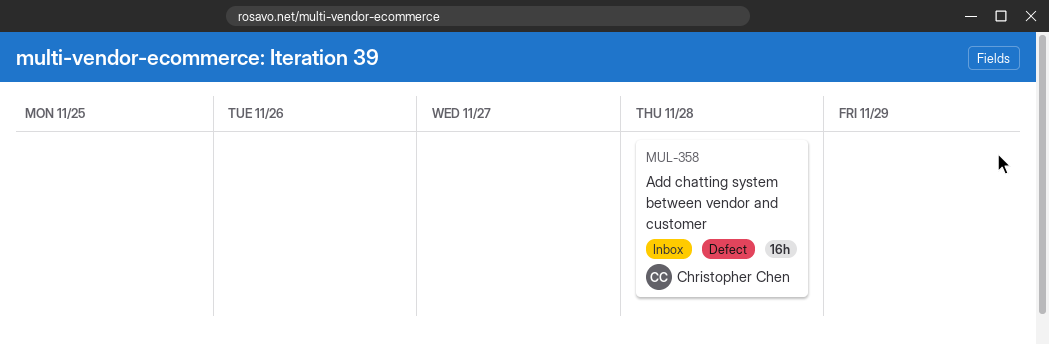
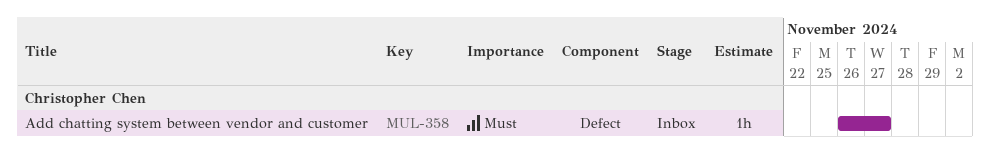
MUL-358, estimate: 16h -> 1h
MUL-358, due: Nov 28 -> Nov 27

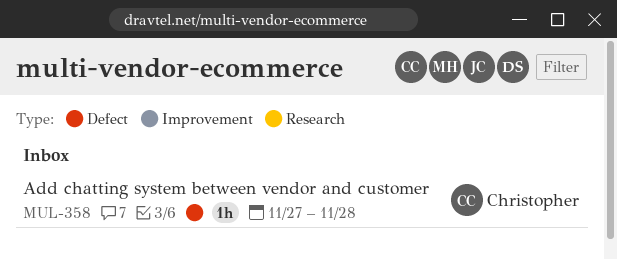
MUL-358, start: Nov 26 -> Nov 27
MUL-358, due: Nov 27 -> Nov 28

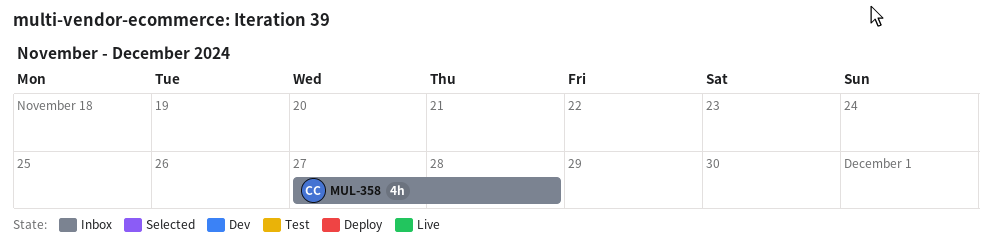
MUL-358, estimate: 1h -> 4h

